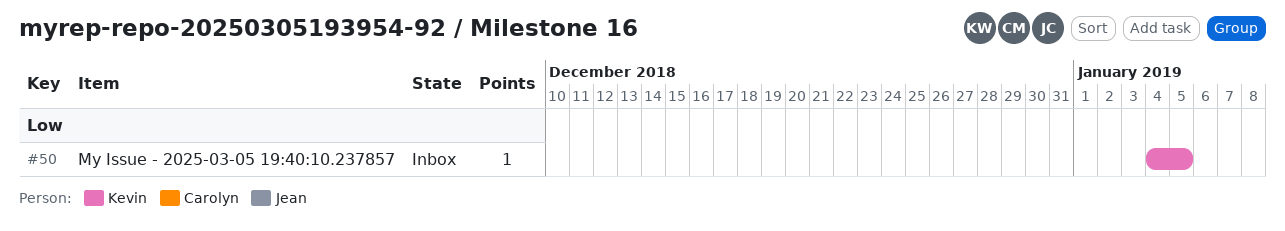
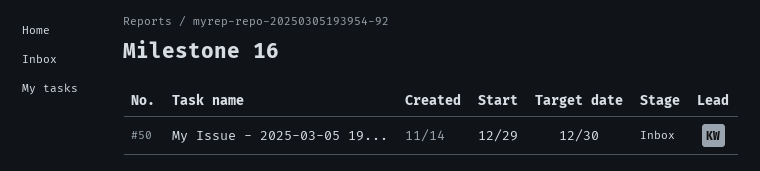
#50, start: Jan 4 -> Dec 29
#50, due: Jan 5 -> Dec 30

